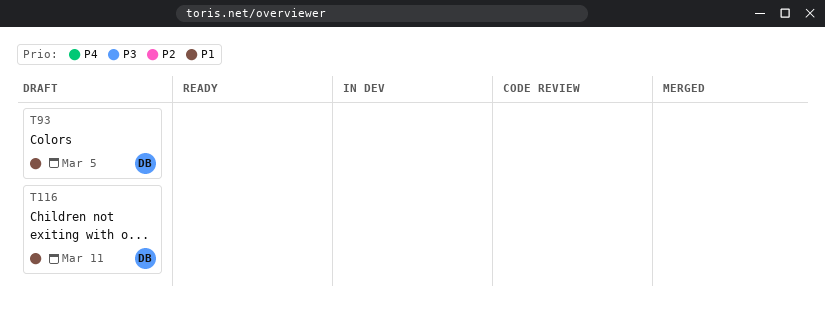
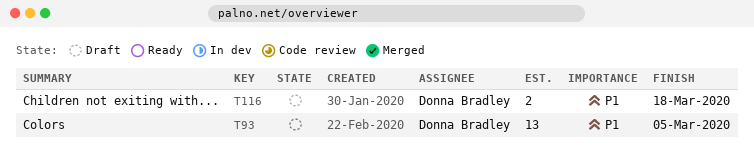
T116, due: Mar 11 -> Mar 18

